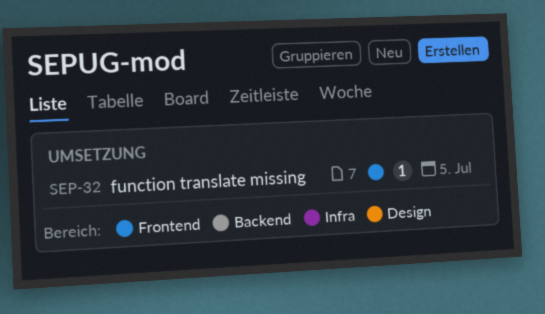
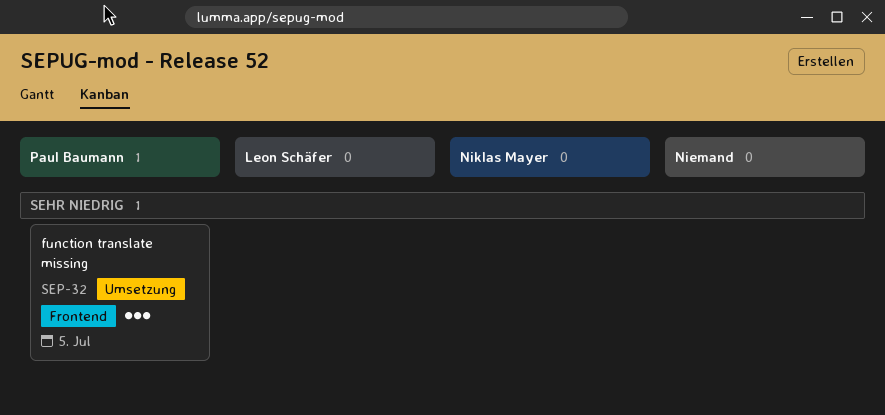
SEP-32, estimate: 1 -> 3

